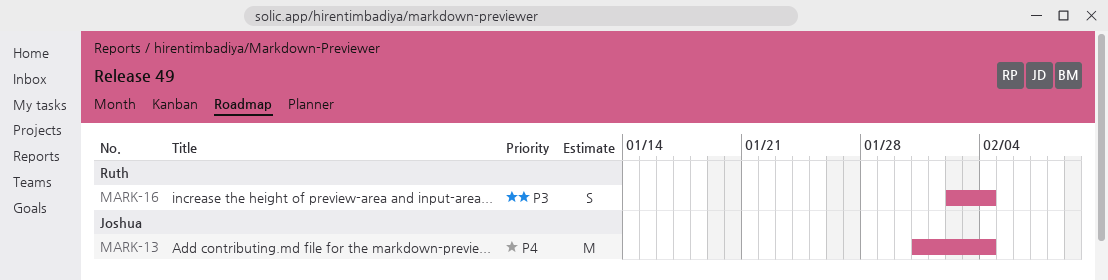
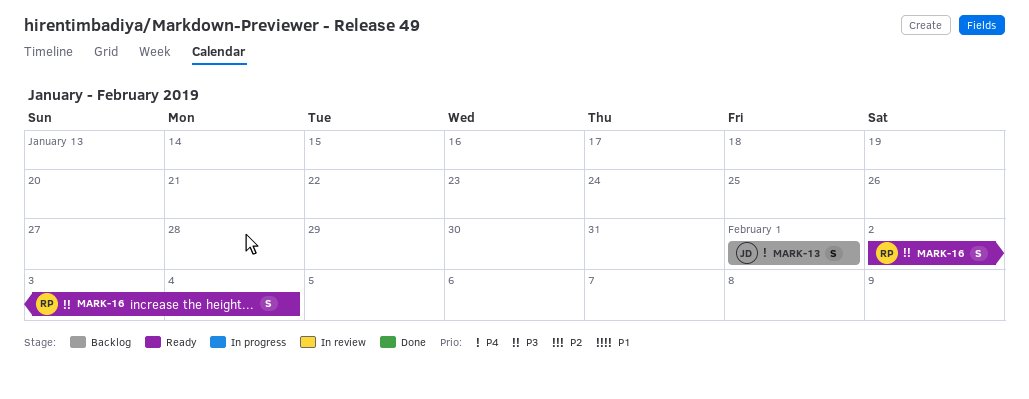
MARK-13, estimate: M -> S
MARK-13, start: Jan 31 -> Feb 1
MARK-13, due: Feb 4 -> Feb 1

